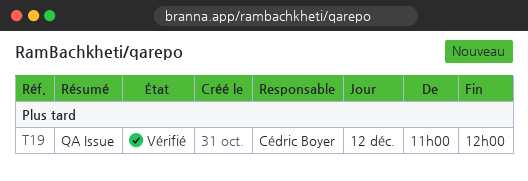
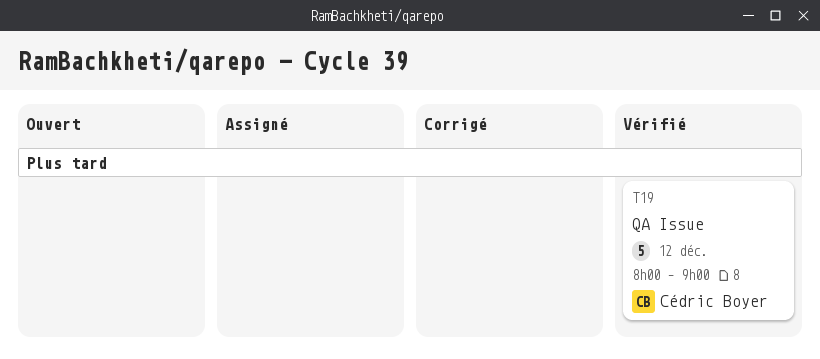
T19, begins: 11:00 -> 08:00
T19, ends: 12:00 -> 09:00

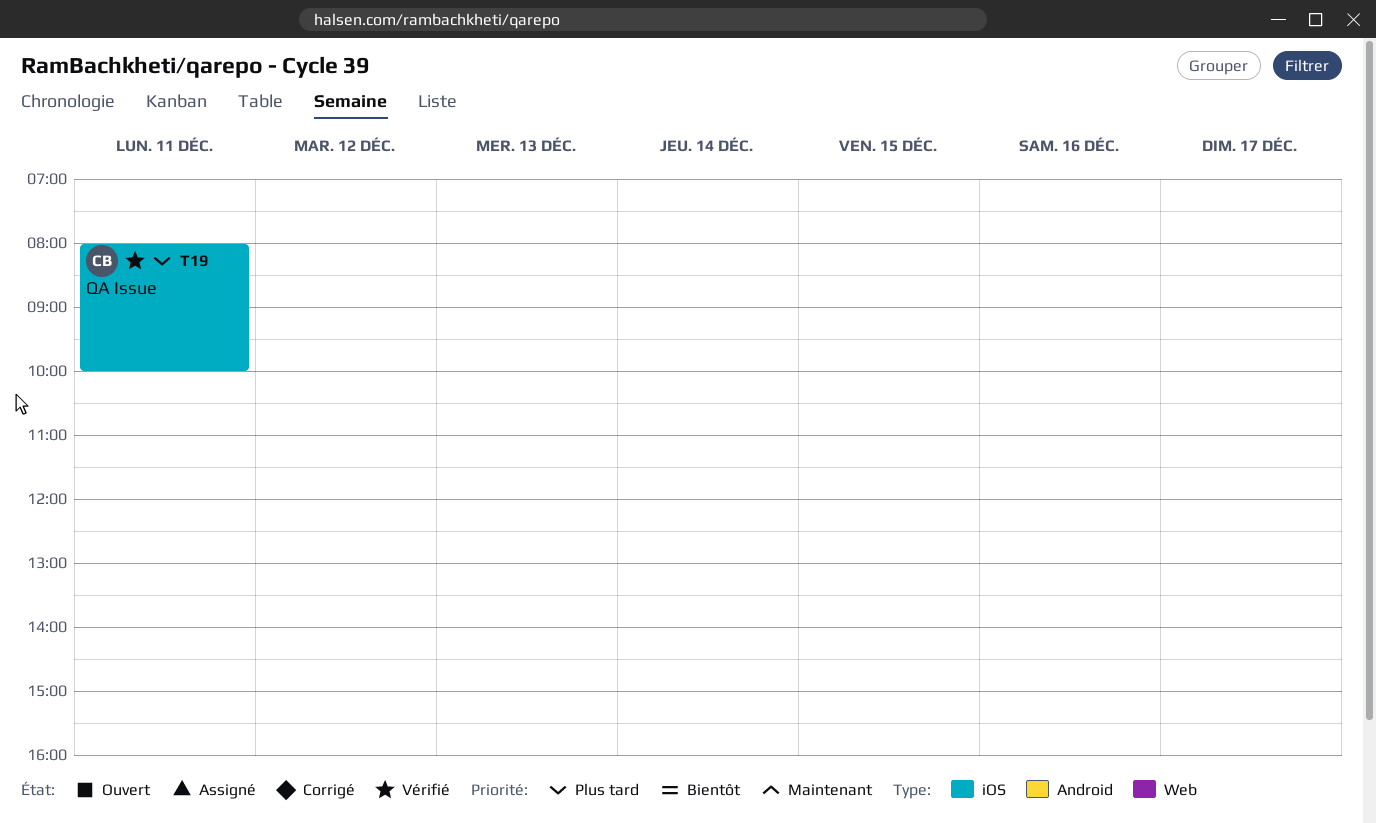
T19, day: Dec 12 -> Dec 11
T19, ends: 09:00 -> 10:00

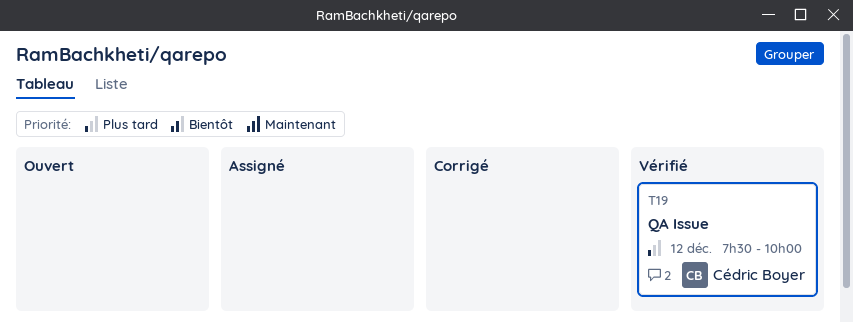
T19, day: Dec 11 -> Dec 12
T19, begins: 08:00 -> 07:30

